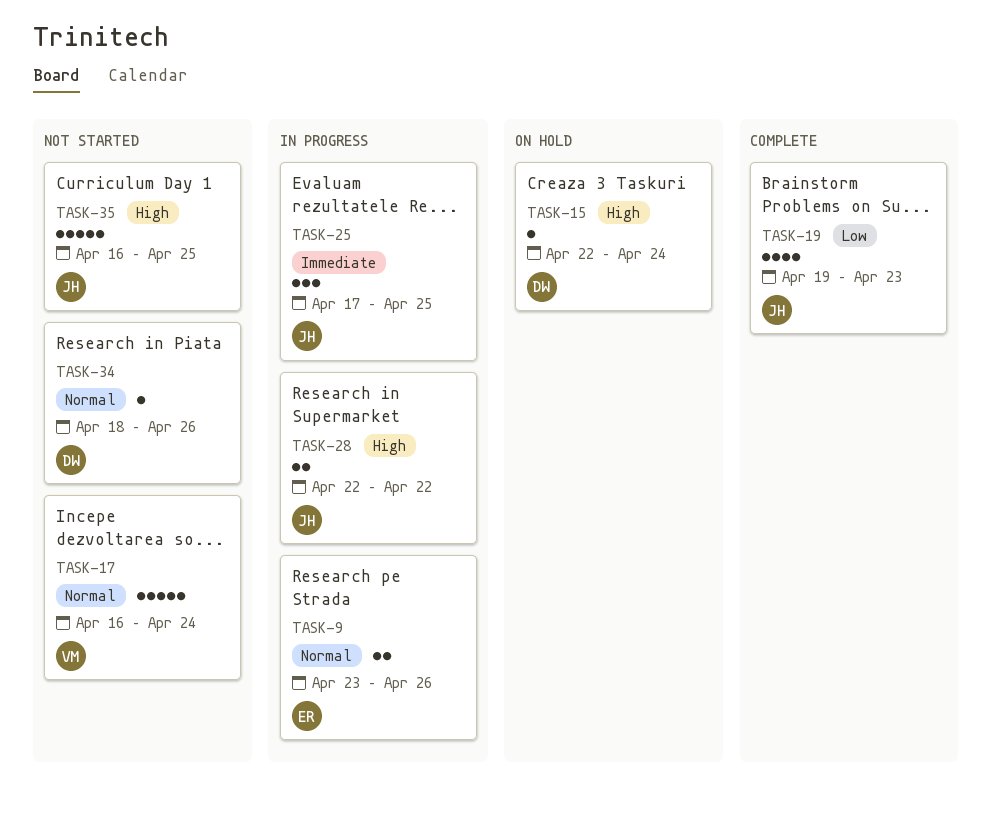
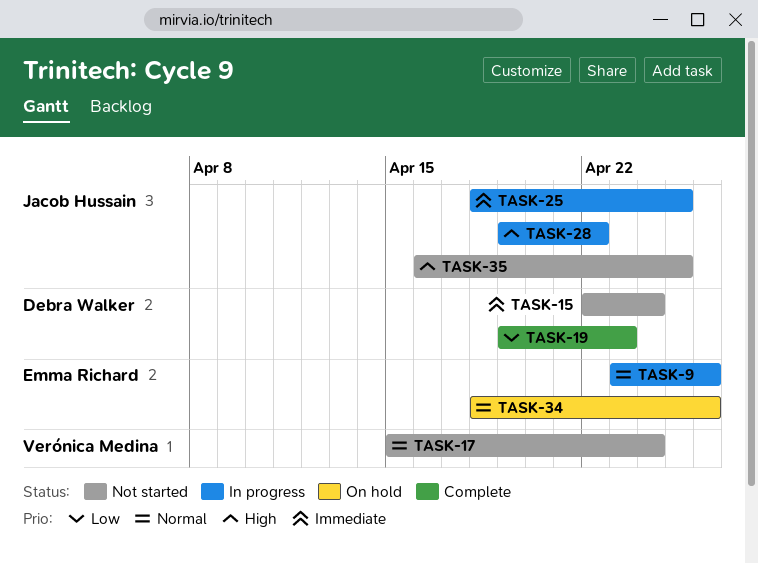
TASK-15, status: On hold -> Not started
TASK-15, priority: High -> Immediate
TASK-17, start: Apr 16 -> Apr 15
TASK-19, owner: Jacob Hussain -> Debra Walker
TASK-25, start: Apr 17 -> Apr 18
TASK-28, start: Apr 22 -> Apr 19
TASK-34, status: Not started -> On hold
TASK-34, owner: Debra Walker -> Emma Richard

